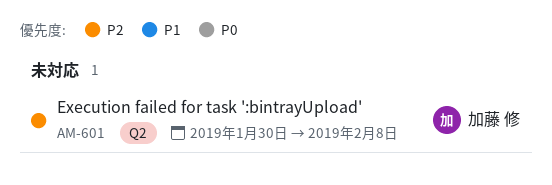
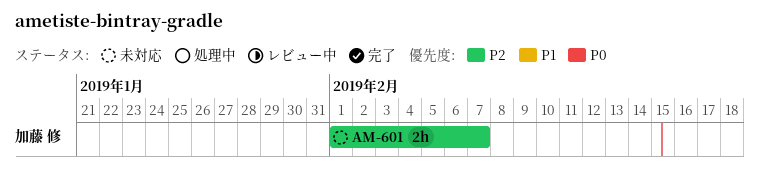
AM-601, start: Jan 30 -> Feb 1
AM-601, due: Feb 8 -> Feb 7

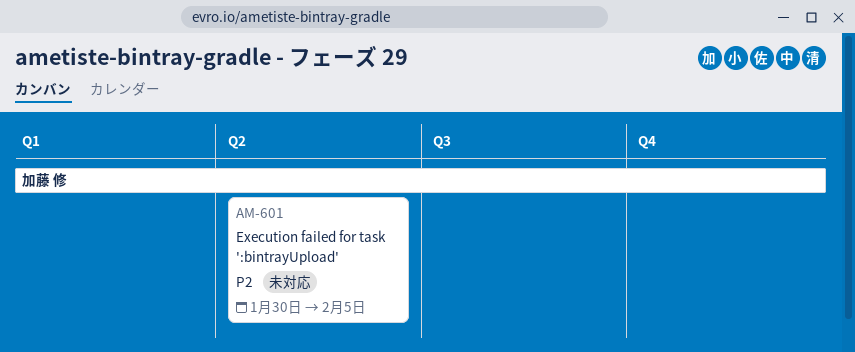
AM-601, start: Feb 1 -> Jan 30
AM-601, due: Feb 7 -> Feb 5

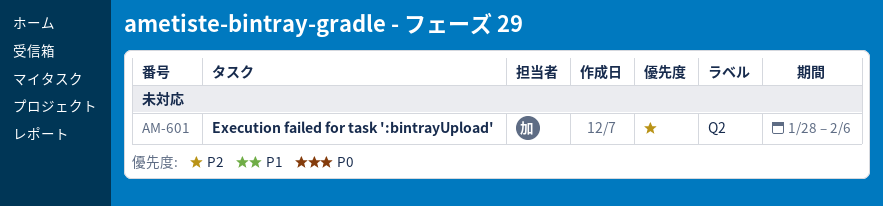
AM-601, start: Jan 30 -> Jan 28
AM-601, due: Feb 5 -> Feb 6

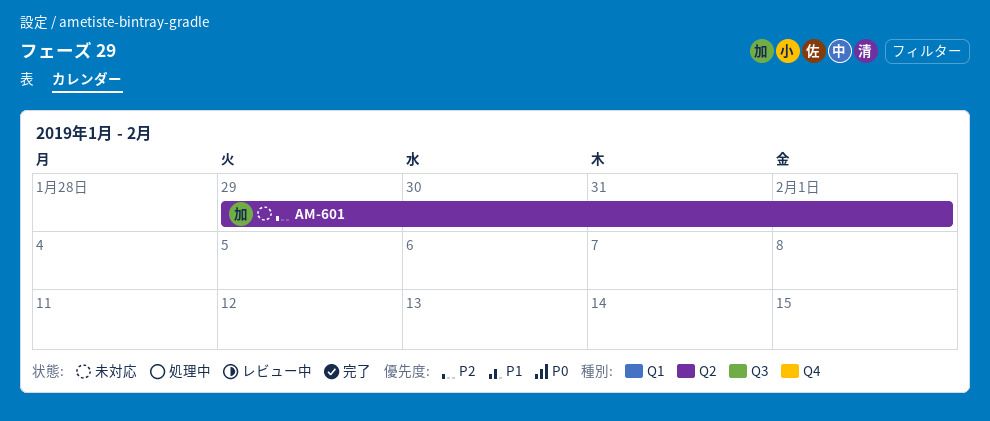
AM-601, start: Jan 28 -> Jan 29
AM-601, due: Feb 6 -> Feb 1

